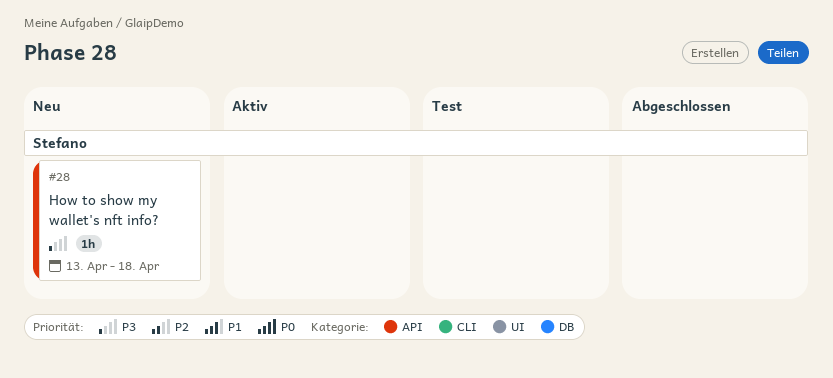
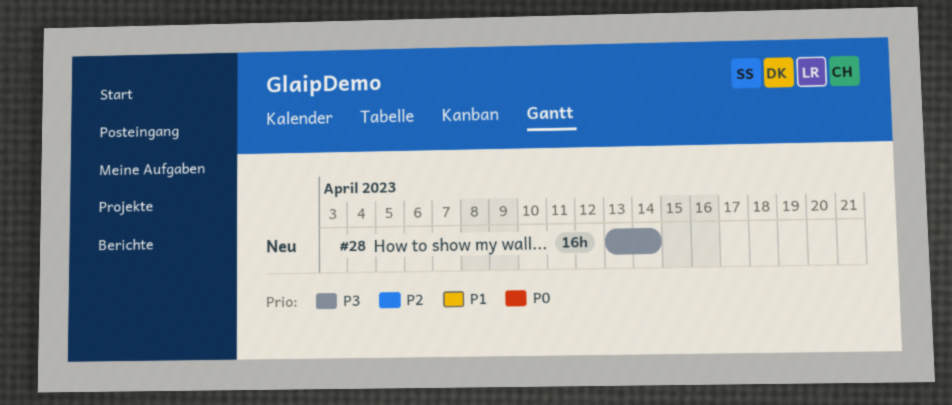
#28, estimate: 1h -> 16h
#28, due: Apr 18 -> Apr 14

